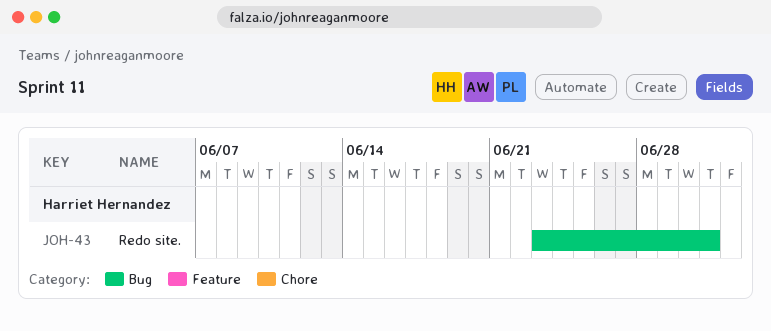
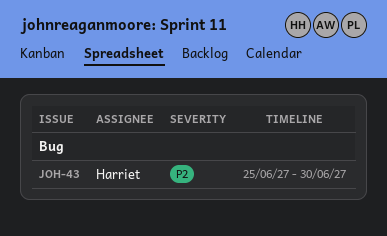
JOH-43, start: Jun 23 -> Jun 25
JOH-43, due: Jul 1 -> Jun 30

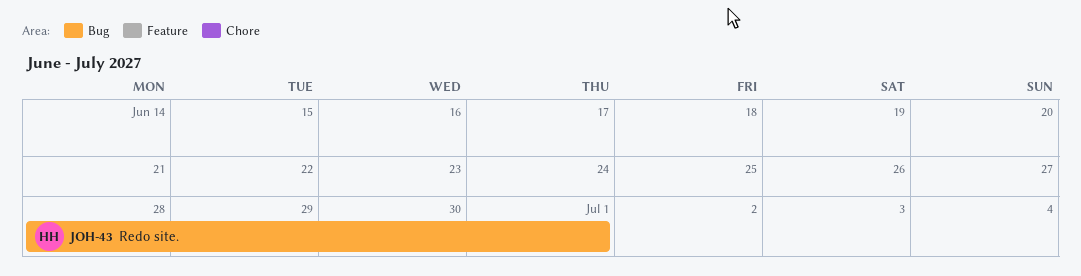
JOH-43, start: Jun 25 -> Jun 28
JOH-43, due: Jun 30 -> Jul 1

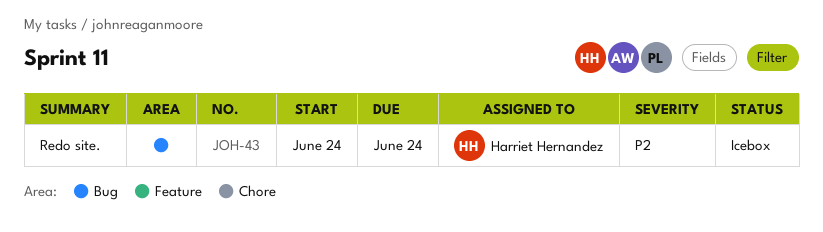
JOH-43, start: Jun 28 -> Jun 24
JOH-43, due: Jul 1 -> Jun 24

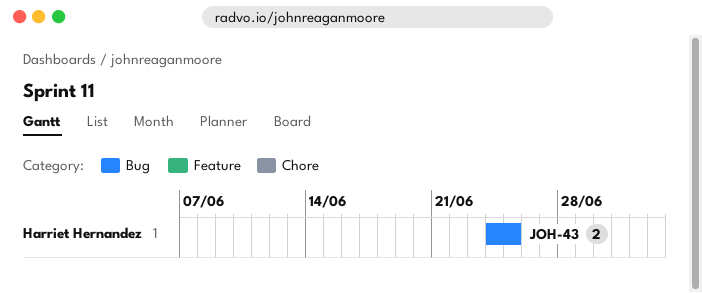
JOH-43, due: Jun 24 -> Jun 25

